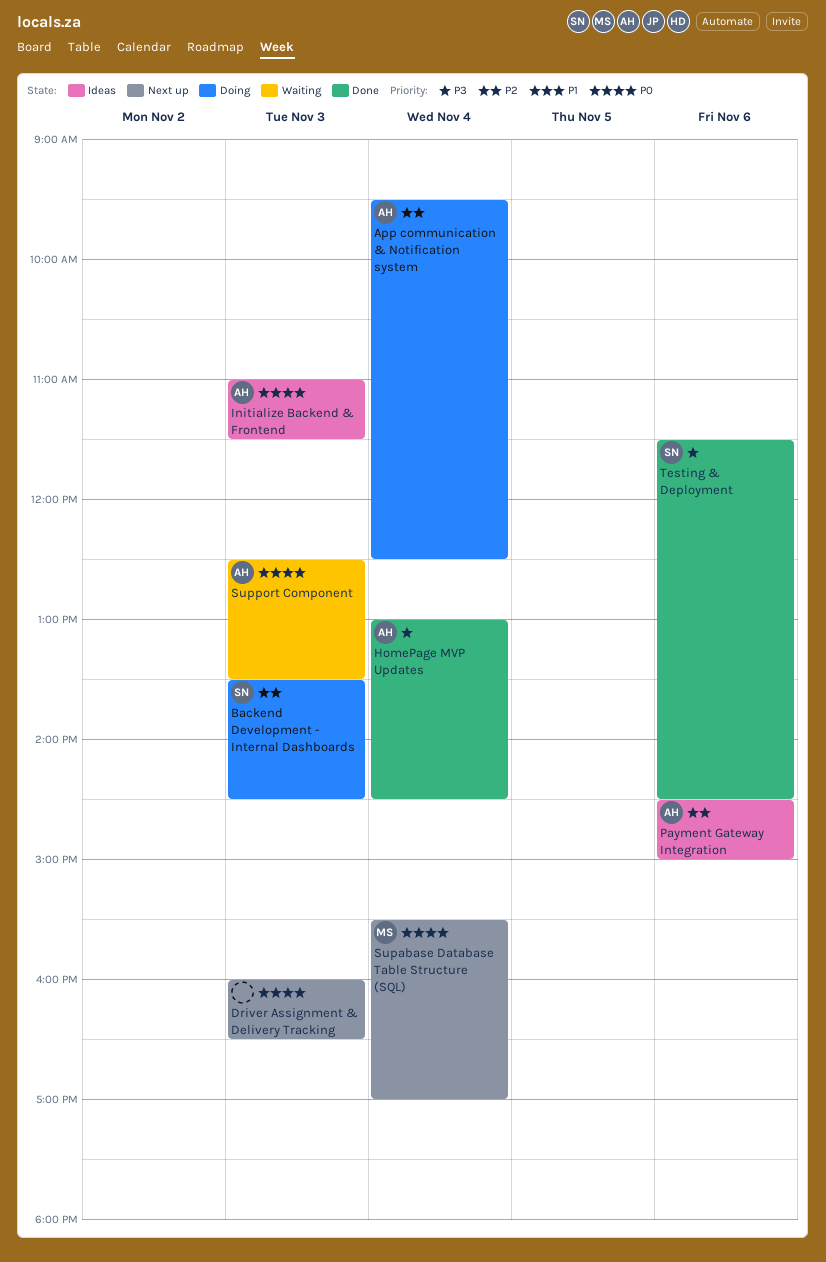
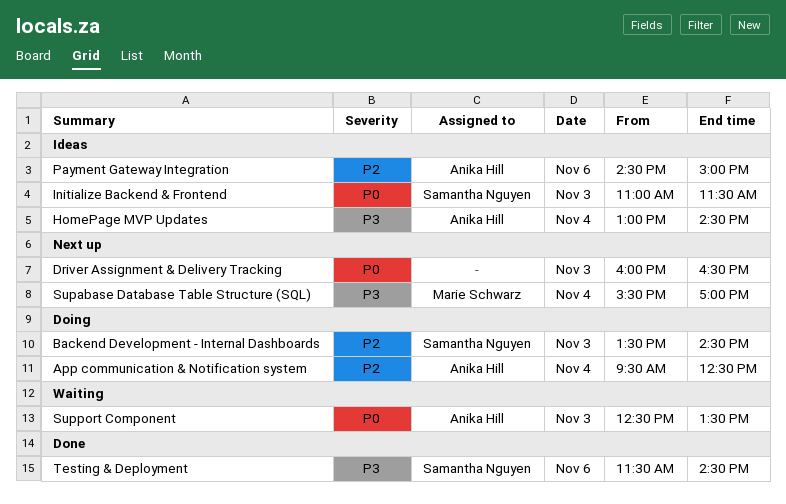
HomePage MVP Updates, status: Done -> Ideas
Initialize Backend & Frontend, owner: Anika Hill -> Samantha Nguyen
Supabase Database Table Structure (SQL), priority: P0 -> P3

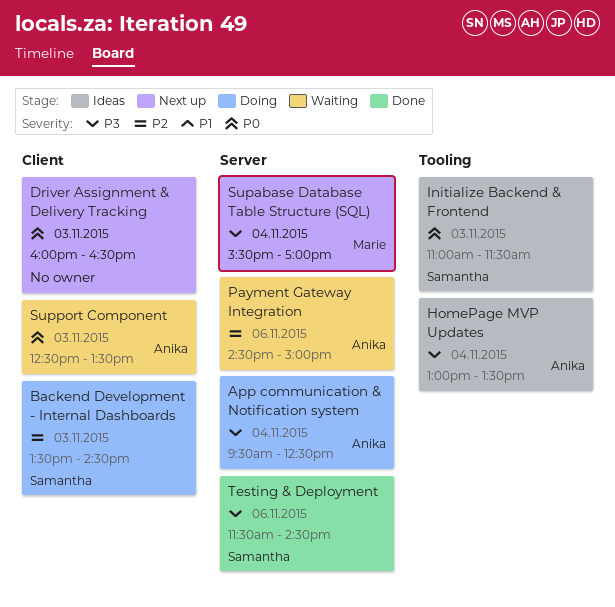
App communication & Notification system, priority: P2 -> P3
HomePage MVP Updates, ends: 14:30 -> 13:30
Payment Gateway Integration, status: Ideas -> Waiting

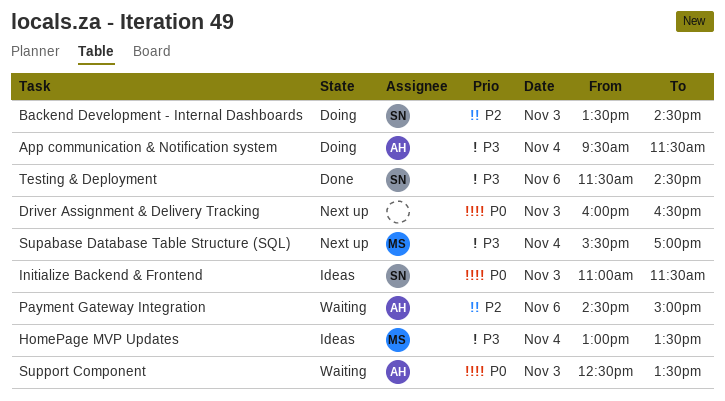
App communication & Notification system, ends: 12:30 -> 11:30
HomePage MVP Updates, owner: Anika -> Marie

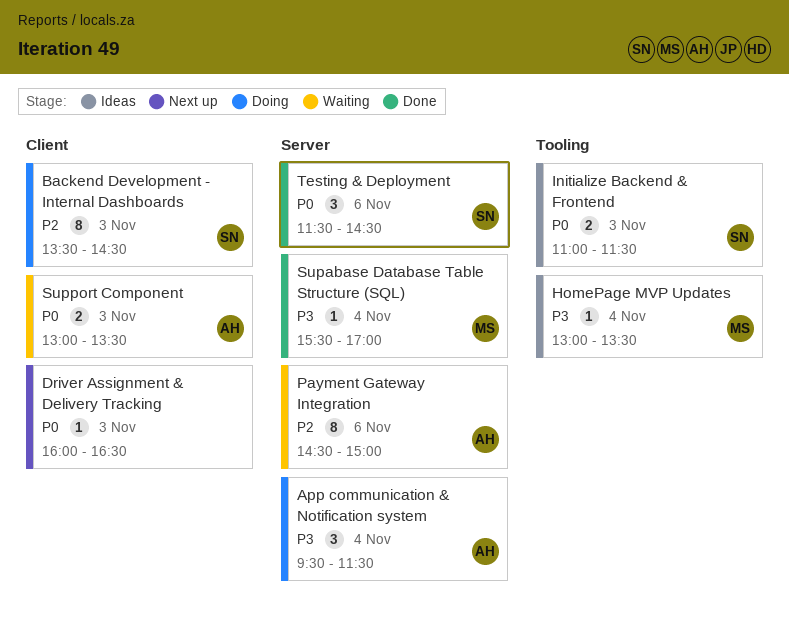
Supabase Database Table Structure (SQL), status: Next up -> Done
Support Component, begins: 12:30 -> 13:00
Testing & Deployment, priority: P3 -> P0

